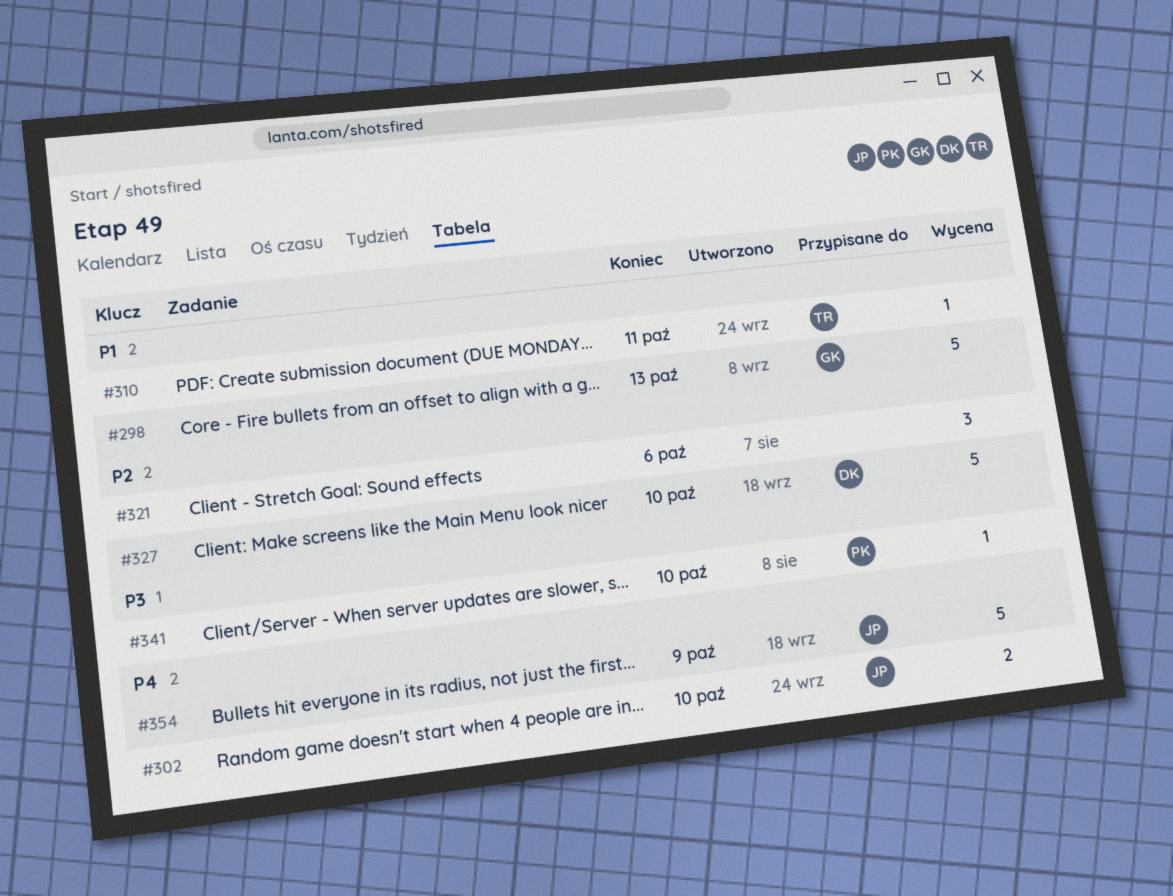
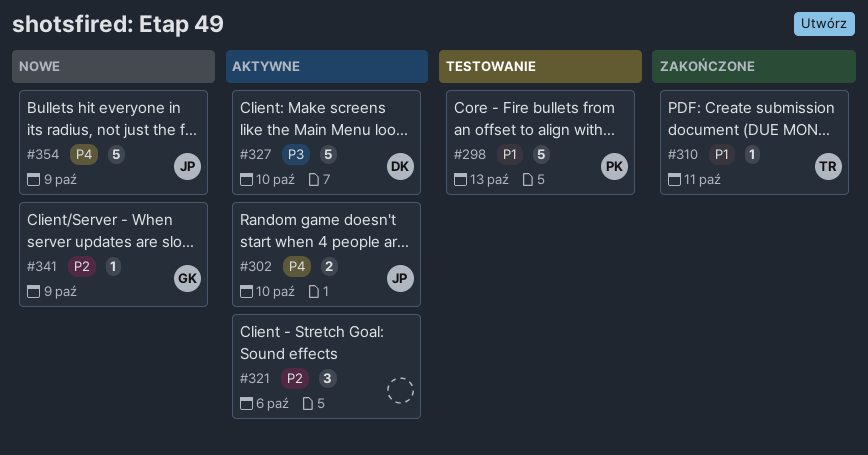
#298, owner: GK -> PK
#327, priority: P2 -> P3
#341, owner: PK -> GK
#341, priority: P3 -> P2
#341, due: Oct 10 -> Oct 9

